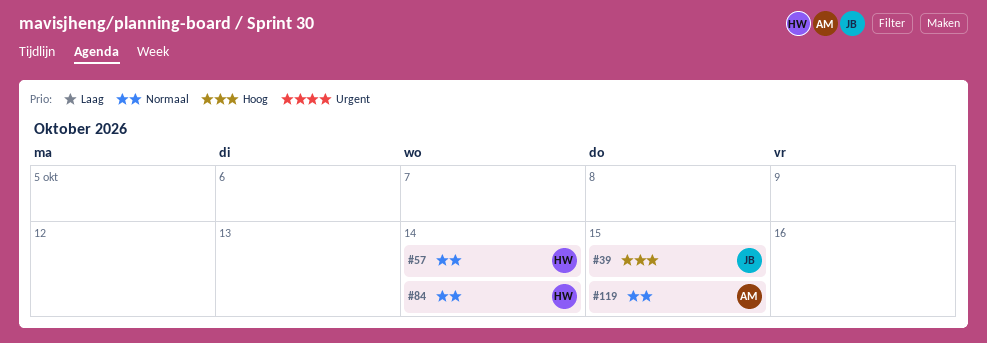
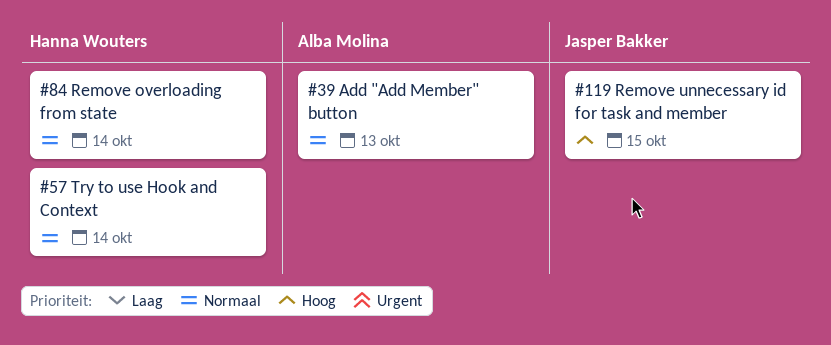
#39, owner: Jasper Bakker -> Alba Molina
#39, priority: Hoog -> Normaal
#39, due: Oct 15 -> Oct 13
#119, owner: Alba Molina -> Jasper Bakker
#119, priority: Normaal -> Hoog

